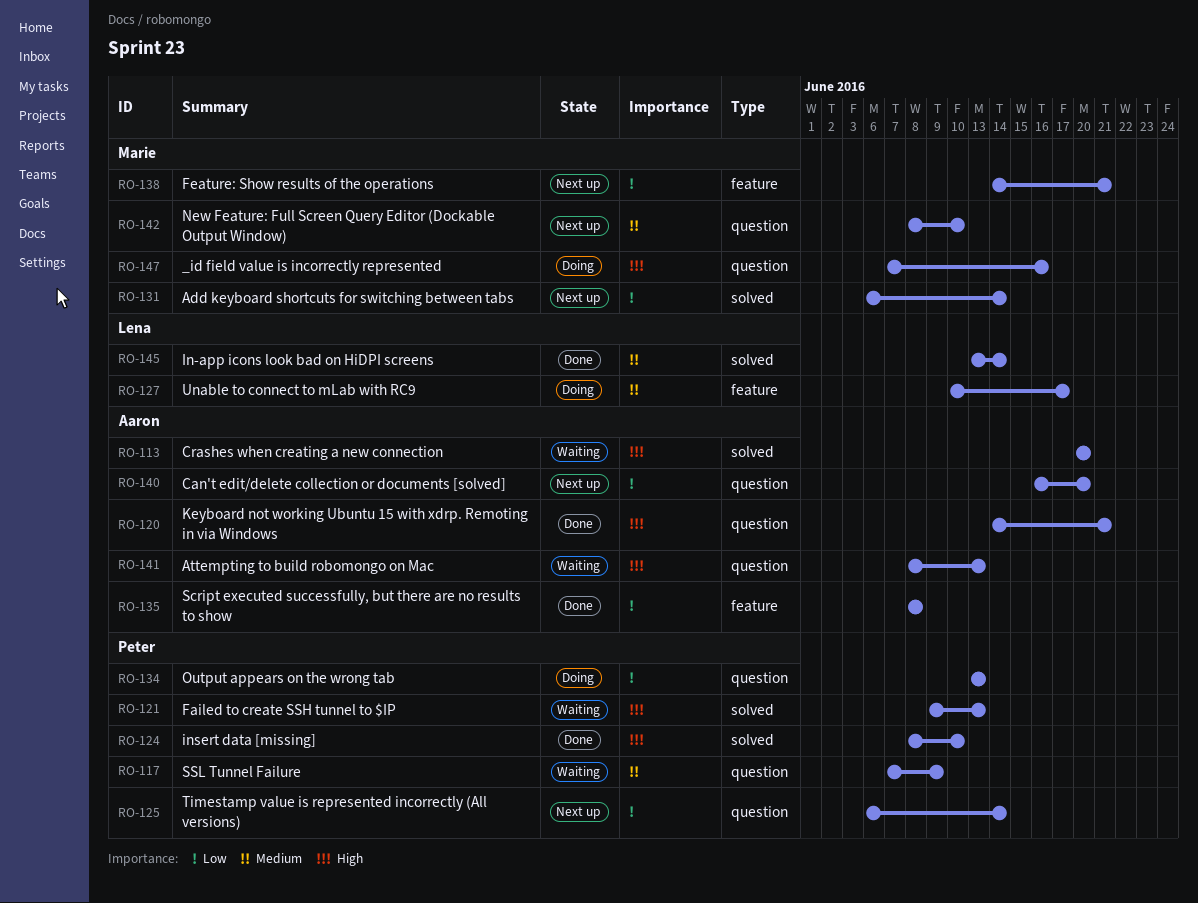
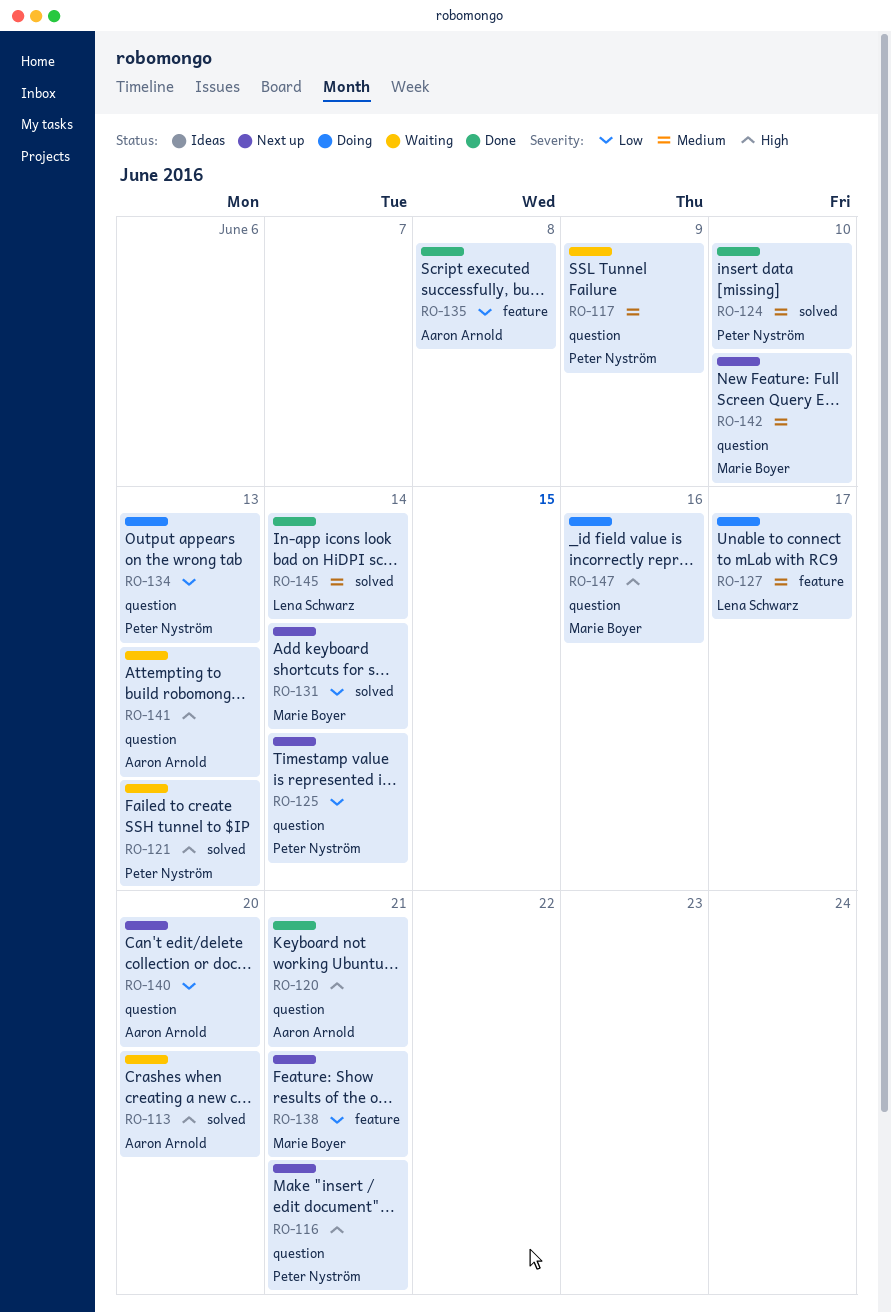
RO-116: none -> present
RO-124, priority: High -> Medium

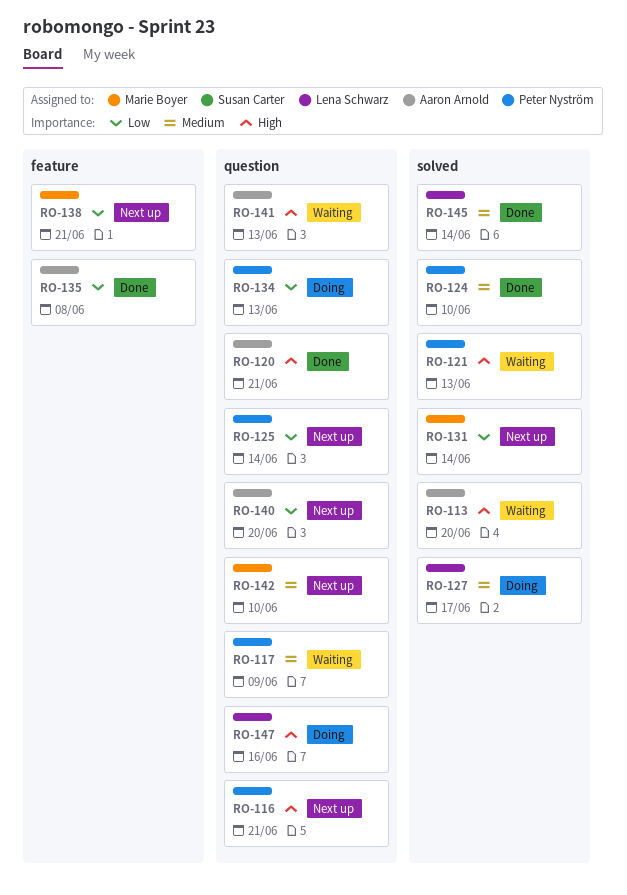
RO-127, label: feature -> solved
RO-147, owner: Marie Boyer -> Lena Schwarz

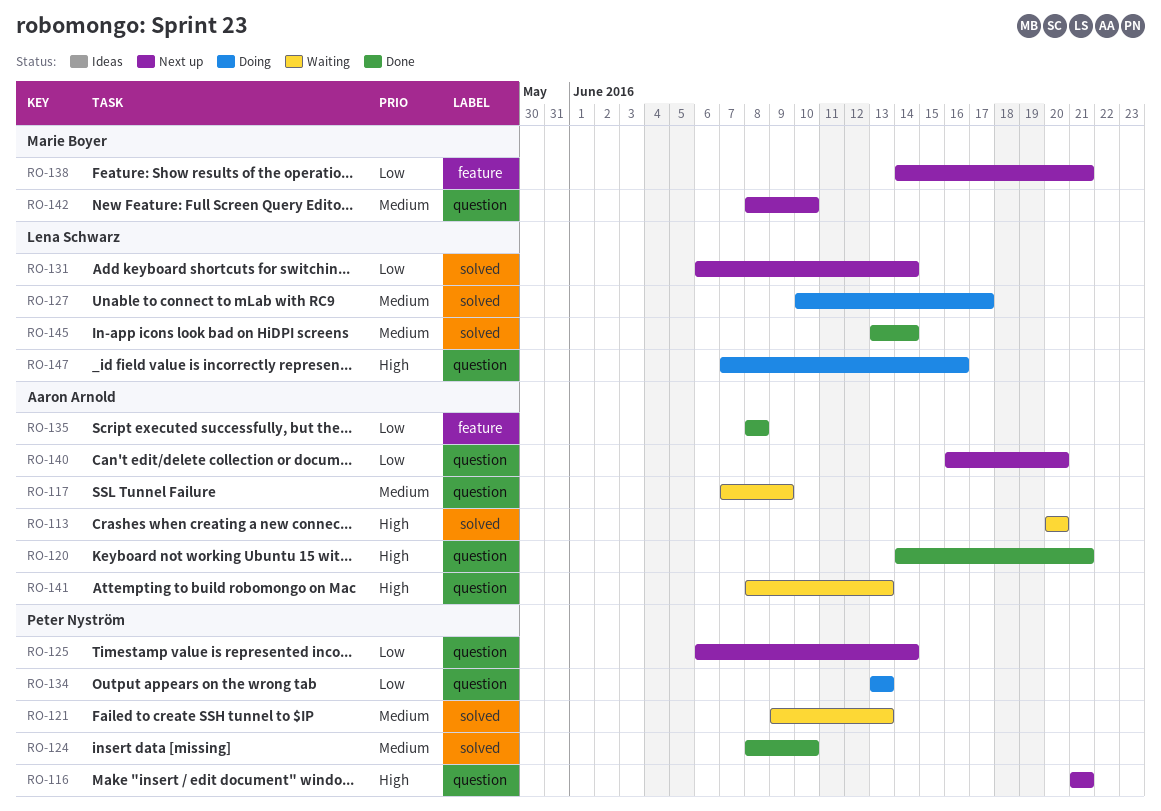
RO-117, owner: Peter Nyström -> Aaron Arnold
RO-121, priority: High -> Medium
RO-131, owner: Marie Boyer -> Lena Schwarz

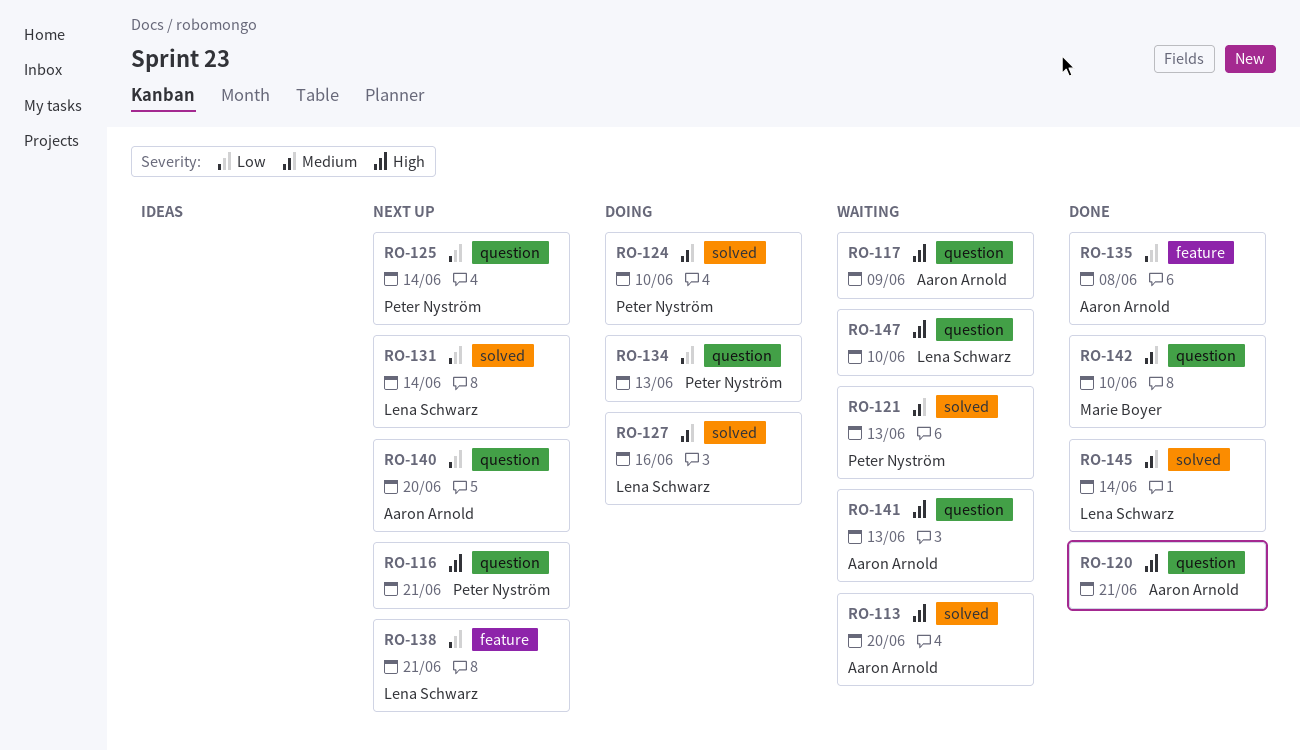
RO-117, priority: Medium -> High
RO-124, status: Done -> Doing
RO-127, due: Jun 17 -> Jun 16
RO-138, owner: Marie Boyer -> Lena Schwarz
RO-142, status: Next up -> Done
RO-147, status: Doing -> Waiting
RO-147, due: Jun 16 -> Jun 10

